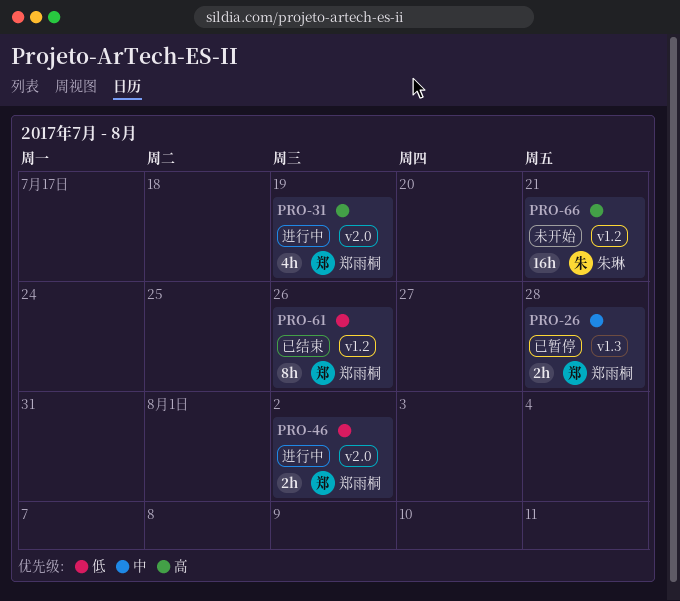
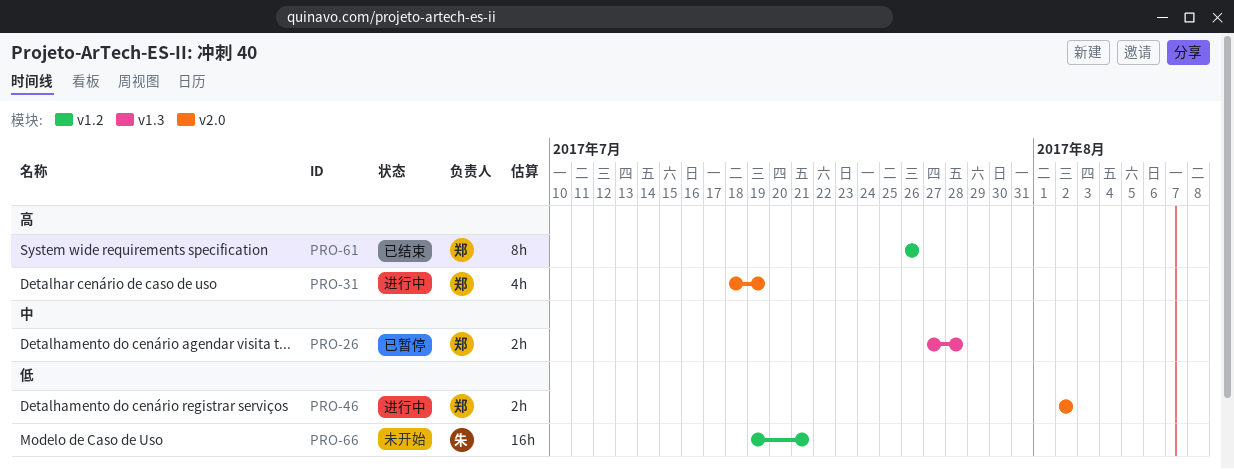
PRO-61, priority: 低 -> 高
PRO-66, priority: 高 -> 低

